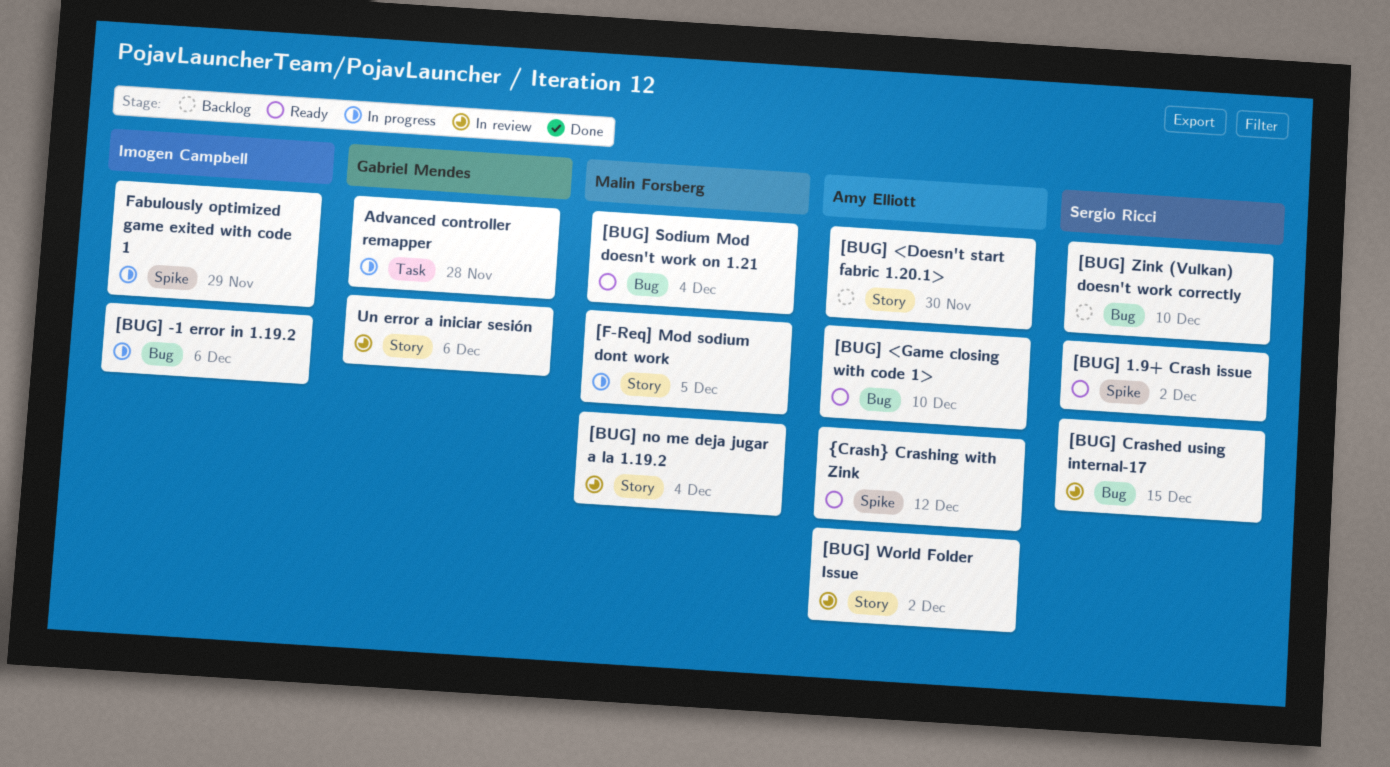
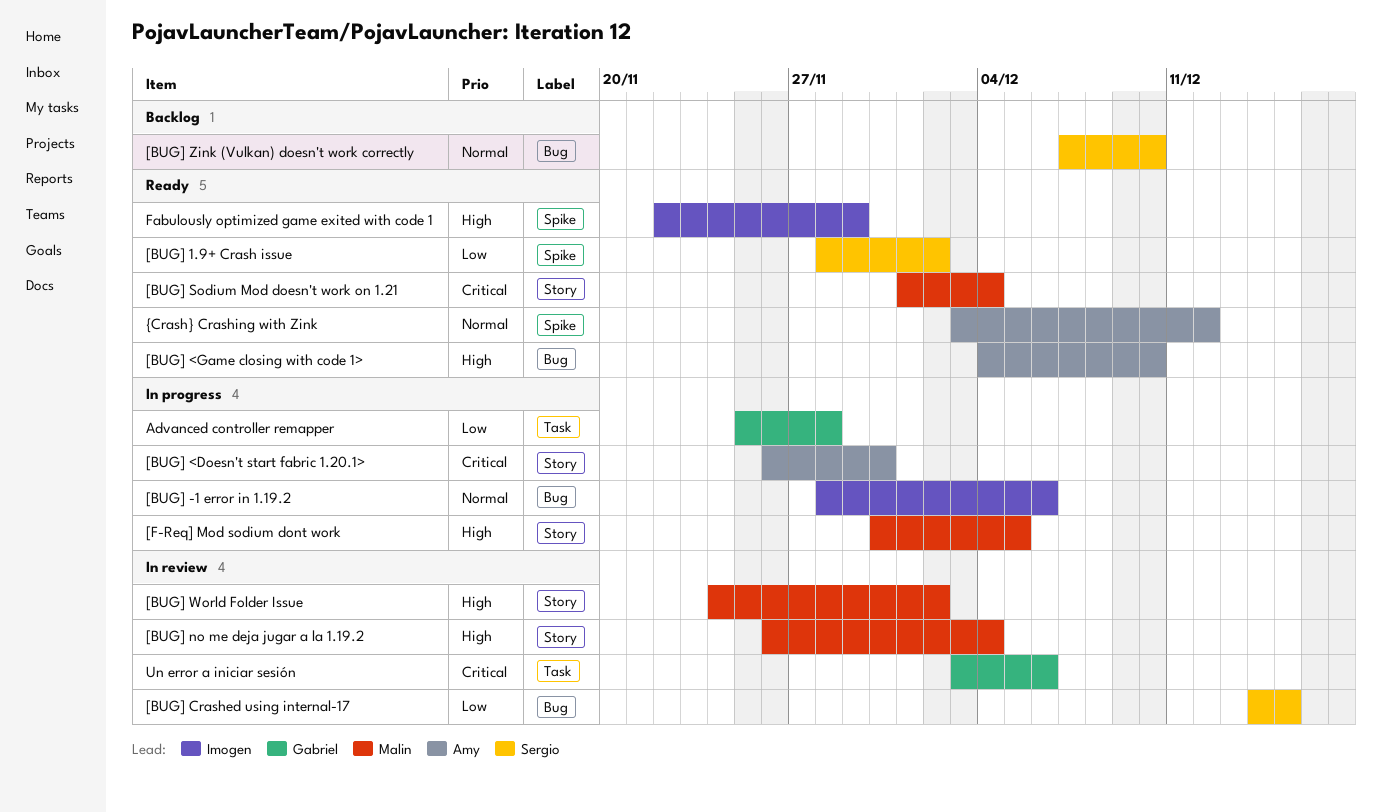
[BUG] <Doesn't start fabric 1.20.1>, status: Backlog -> In progress
[BUG] Sodium Mod doesn't work on 1.21, label: Bug -> Story
[BUG] World Folder Issue, owner: Amy Elliott -> Malin Forsberg
Fabulously optimized game exited with code 1, status: In progress -> Ready
Un error a iniciar sesión, label: Story -> Task

